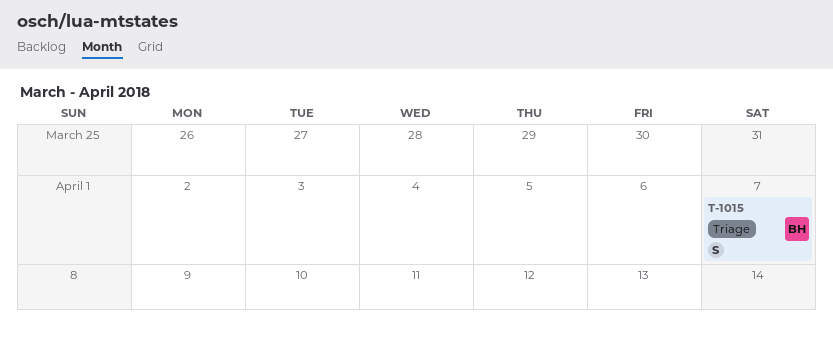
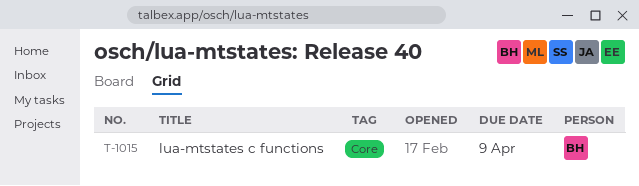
T-1015, due: Apr 7 -> Apr 9

